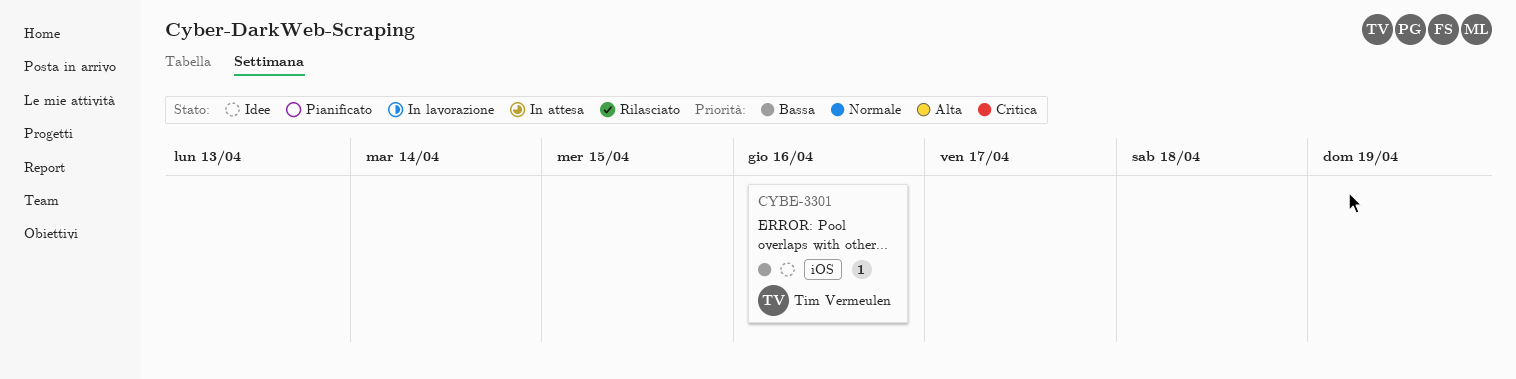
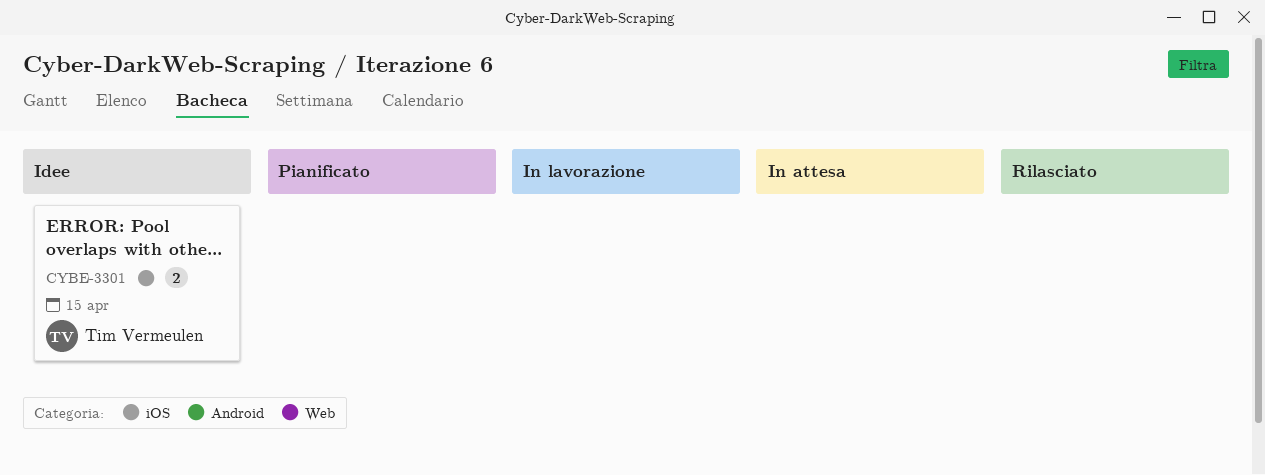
CYBE-3301, estimate: 1 -> 2
CYBE-3301, due: Apr 16 -> Apr 15

